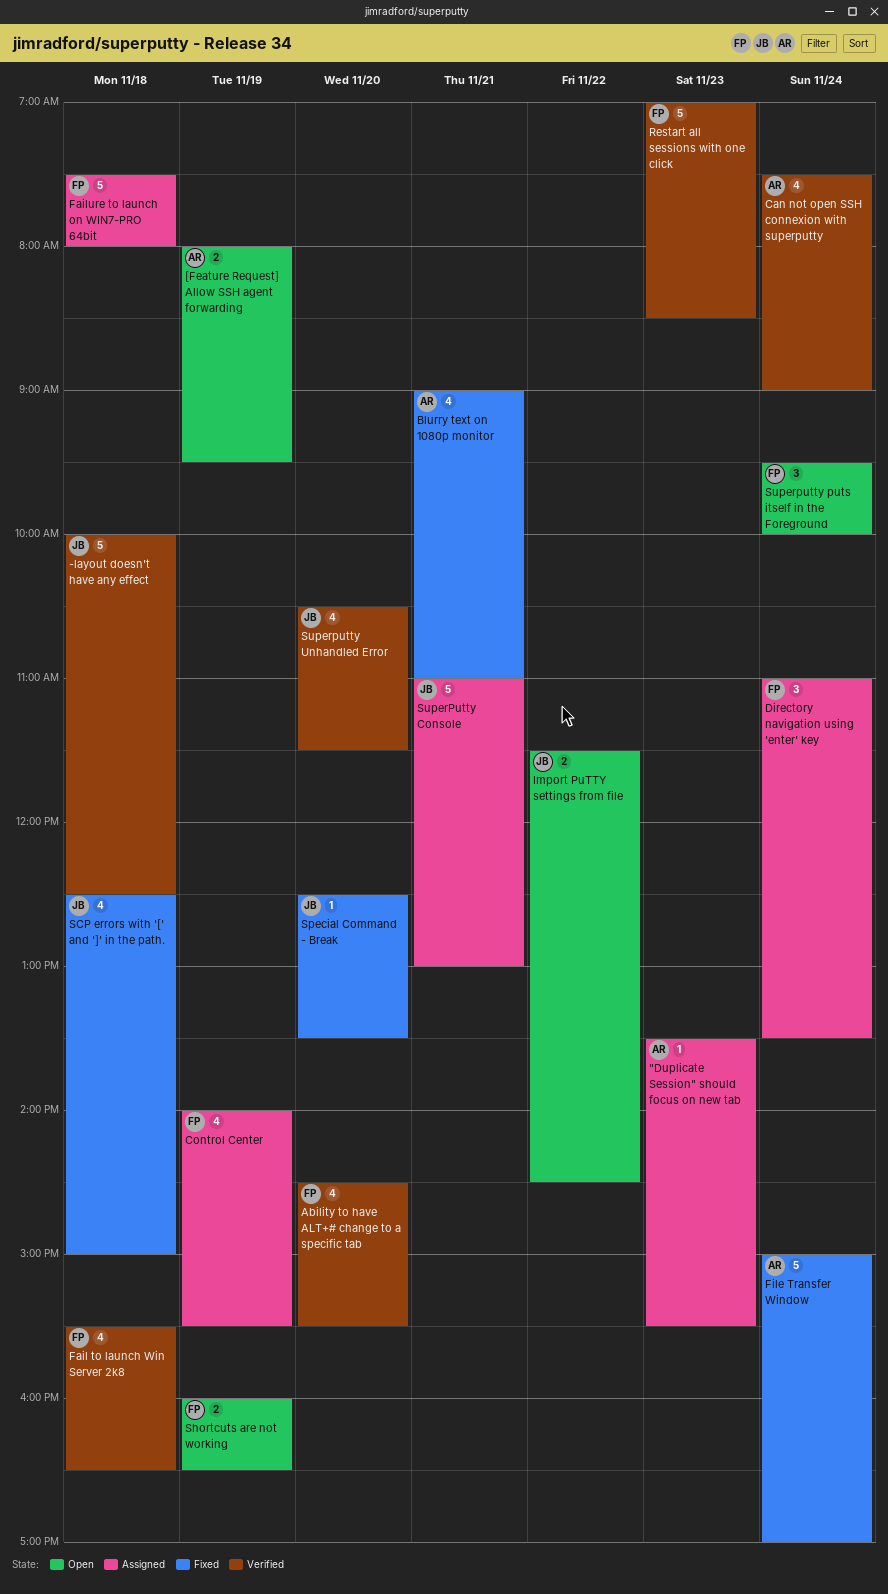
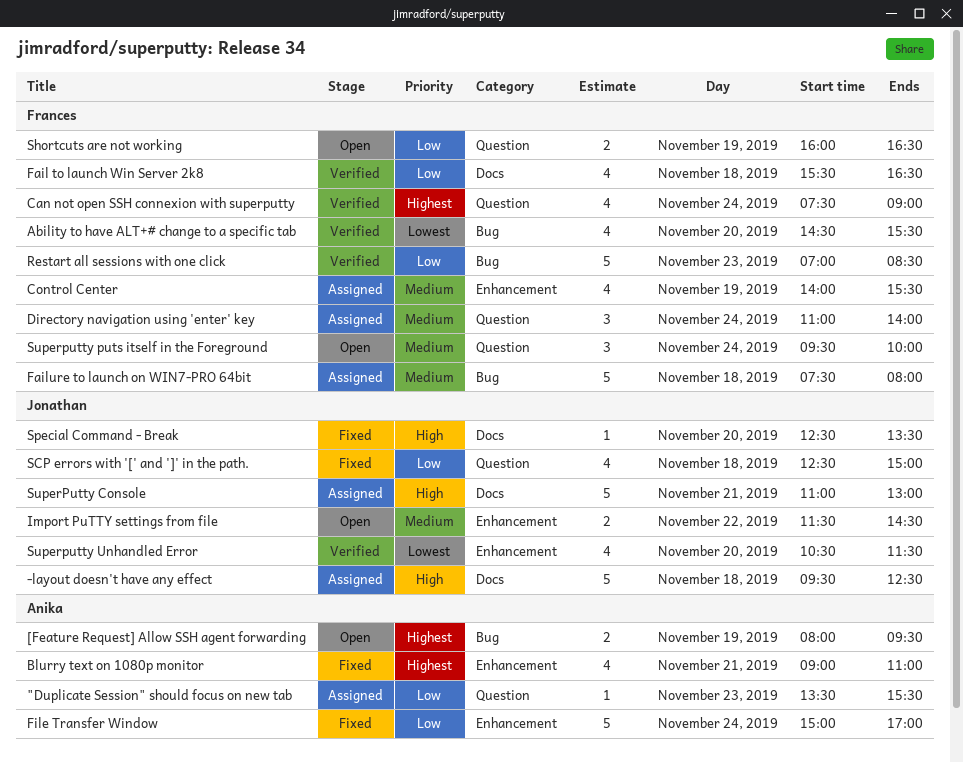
-layout doesn't have any effect, status: Verified -> Assigned
-layout doesn't have any effect, begins: 10:00 -> 09:30
Can not open SSH connexion with superputty, owner: Anika -> Frances
Directory navigation using 'enter' key, ends: 13:30 -> 14:00

